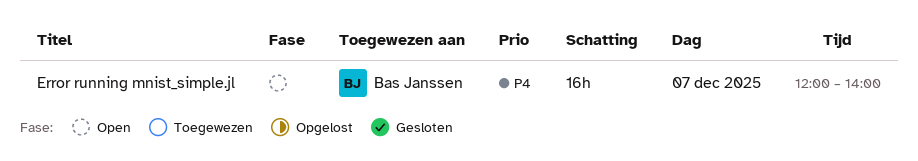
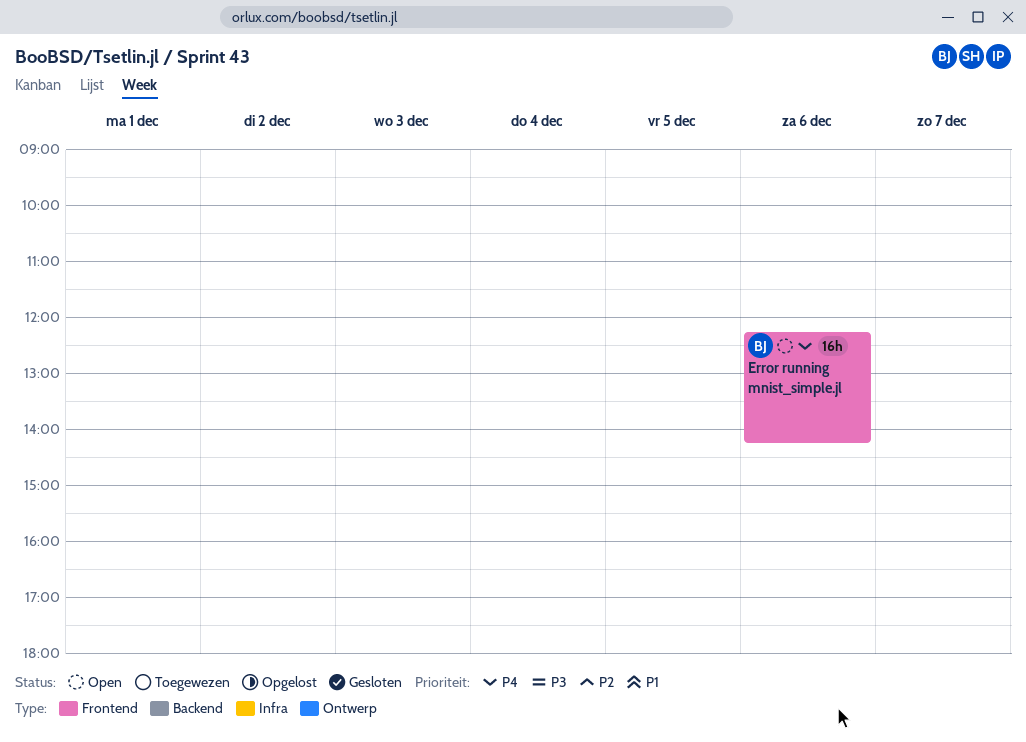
Error running mnist_simple.jl, day: Dec 7 -> Dec 6
Error running mnist_simple.jl, begins: 12:00 -> 12:15
Error running mnist_simple.jl, ends: 14:00 -> 14:15

